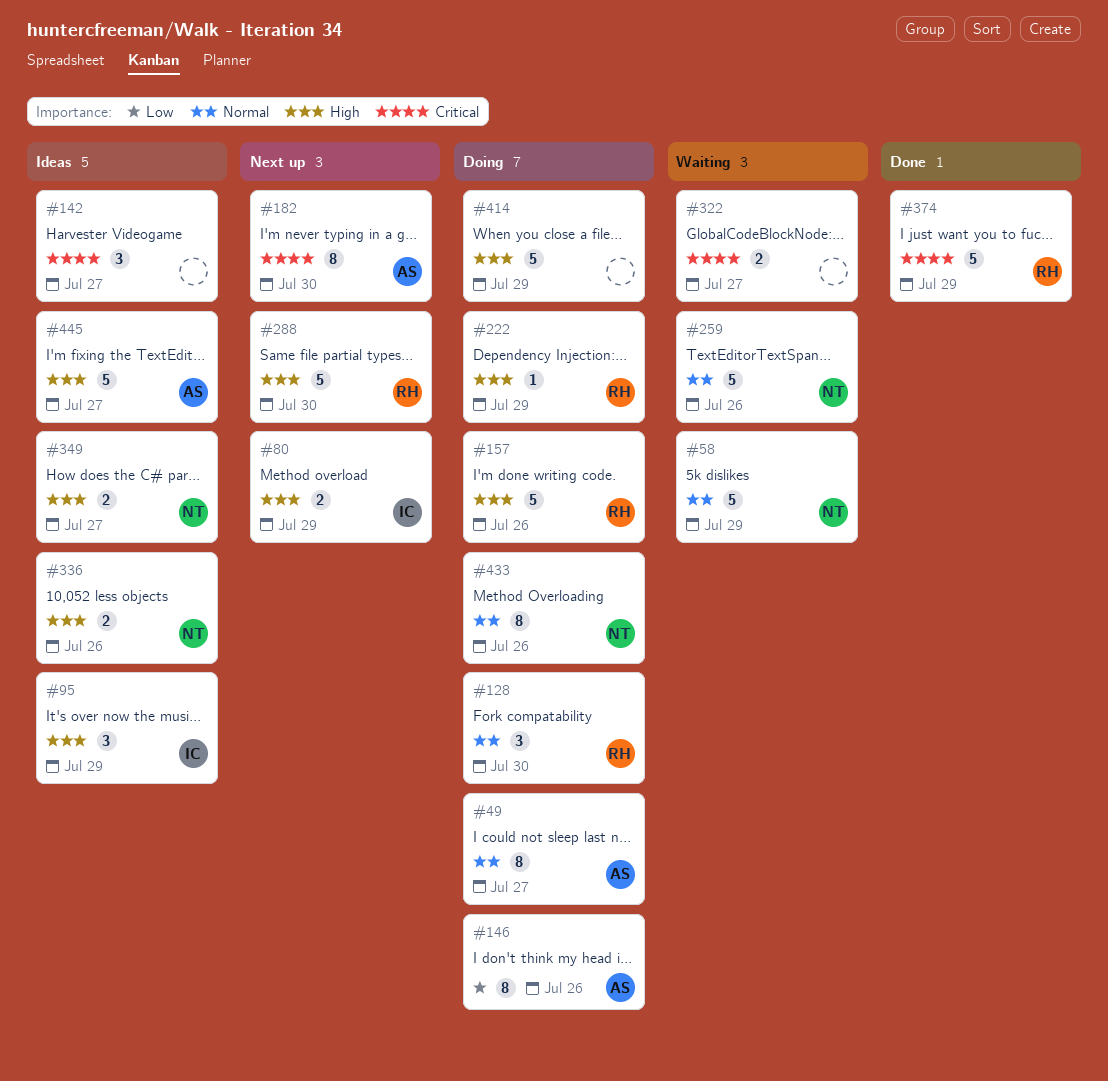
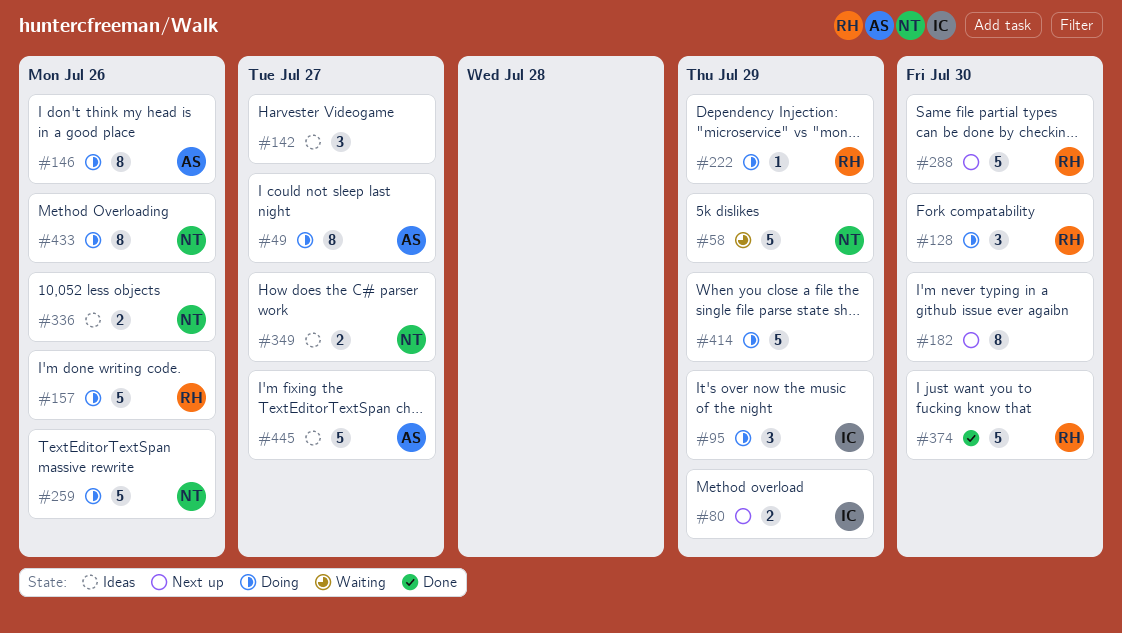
#95, status: Ideas -> Doing
#182, owner: AS -> none
#259, status: Waiting -> Doing
#322: present -> none
#374, due: Jul 29 -> Jul 30

